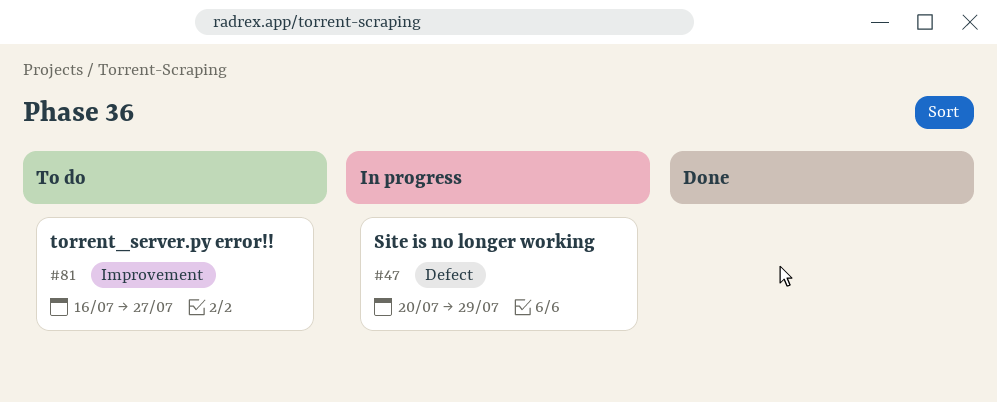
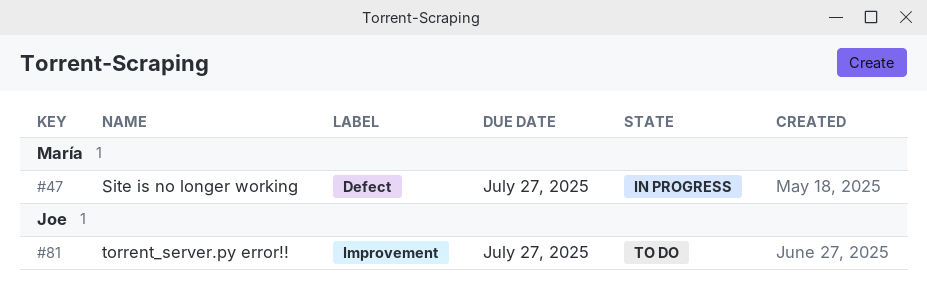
#47, due: Jul 29 -> Jul 27

